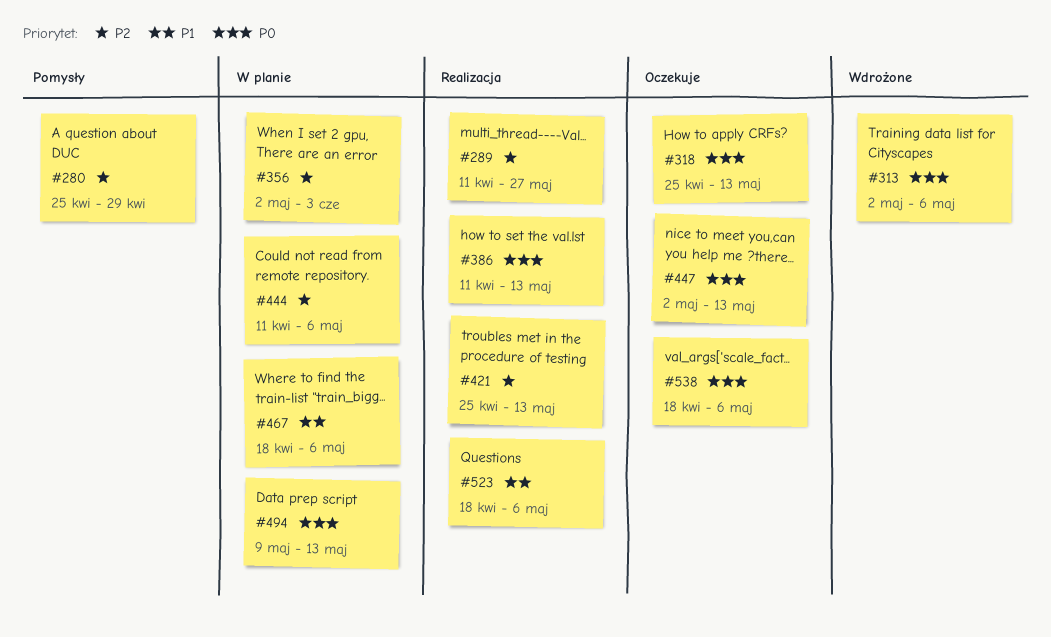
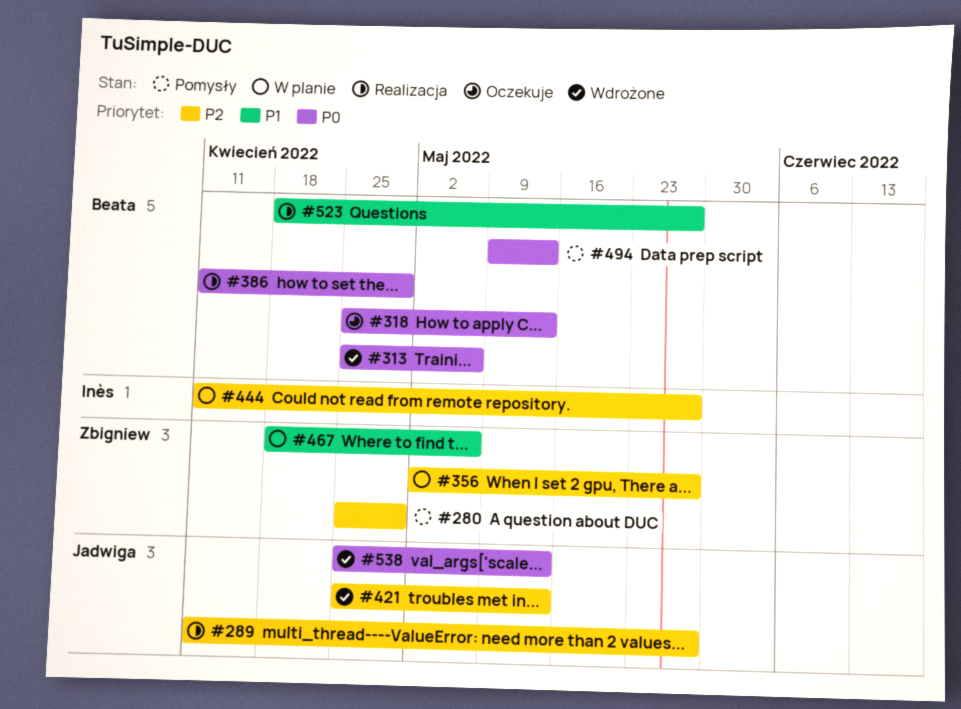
#313, start: May 2 -> Apr 25
#356, due: Jun 3 -> May 27
#386, due: May 13 -> Apr 29
#421, status: Realizacja -> Wdrożone
#444, due: May 6 -> May 27
#447: present -> none
#494, status: W planie -> Pomysły
#523, due: May 6 -> May 27
#538, status: Oczekuje -> Wdrożone
#538, start: Apr 18 -> Apr 25
#538, due: May 6 -> May 13

